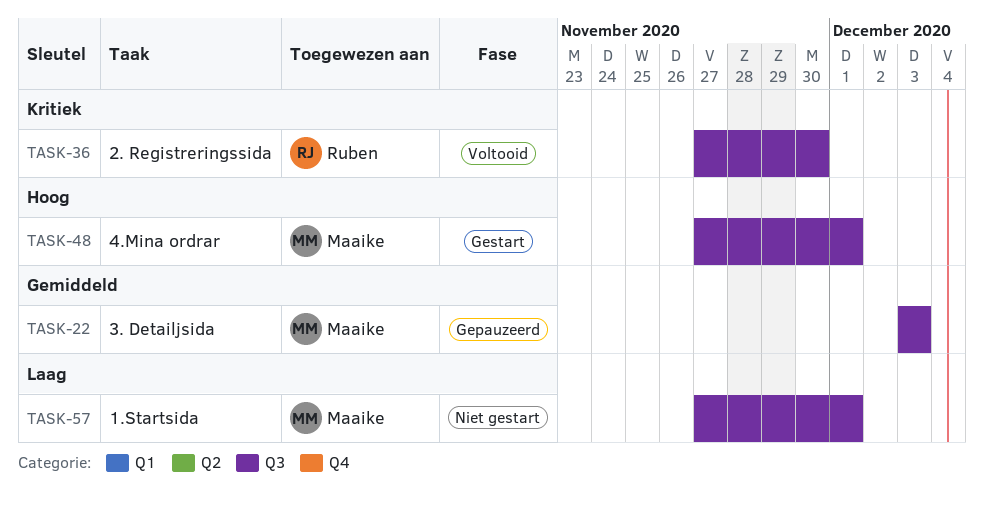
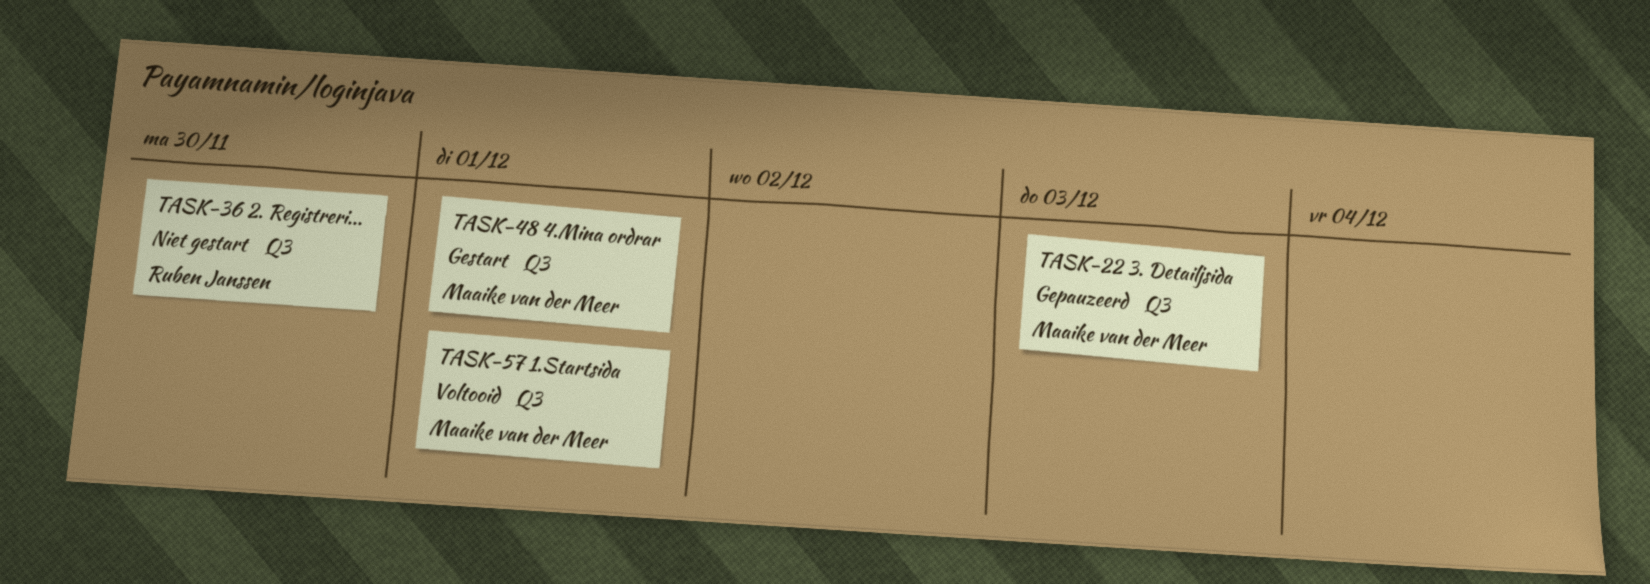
TASK-36, status: Voltooid -> Niet gestart
TASK-57, status: Niet gestart -> Voltooid

